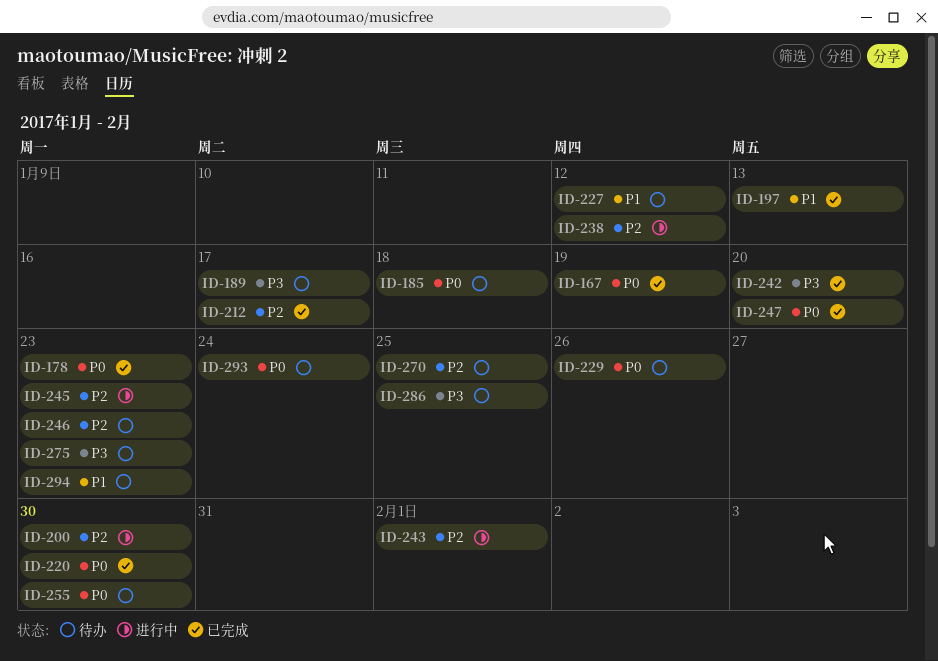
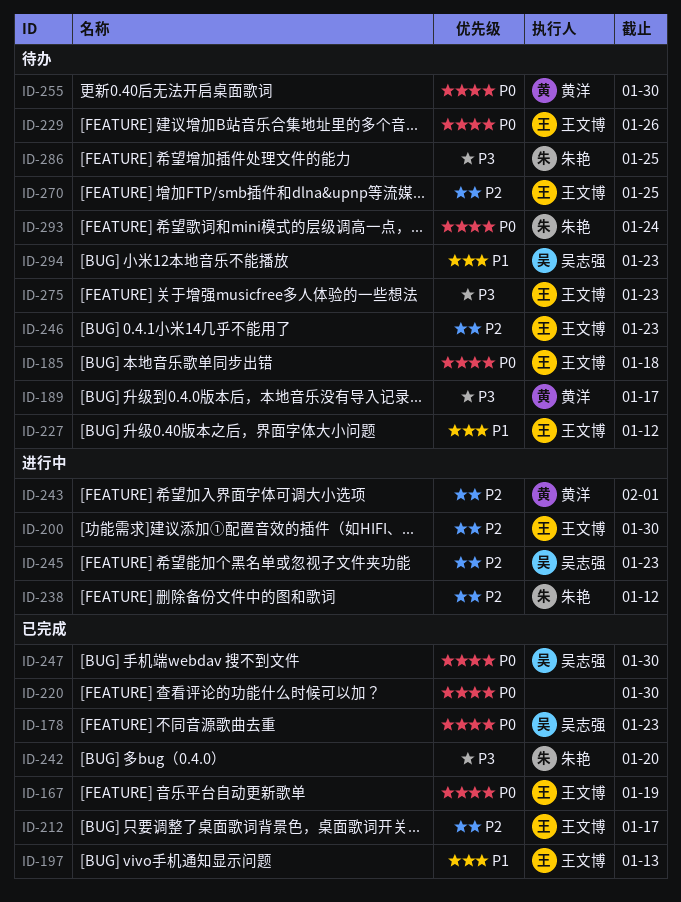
ID-247, due: Jan 20 -> Jan 30

